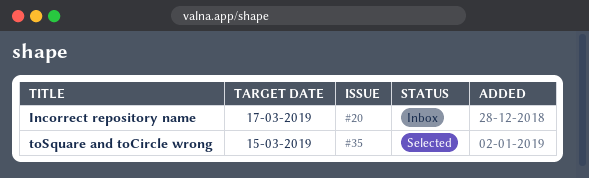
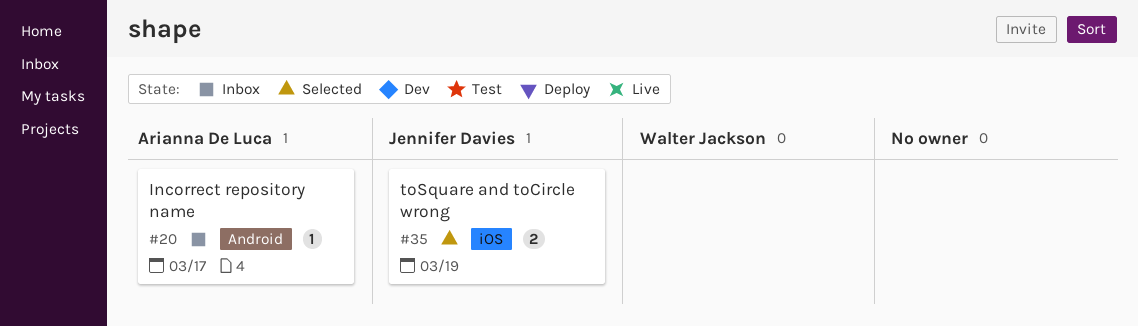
#35, due: Mar 15 -> Mar 19

